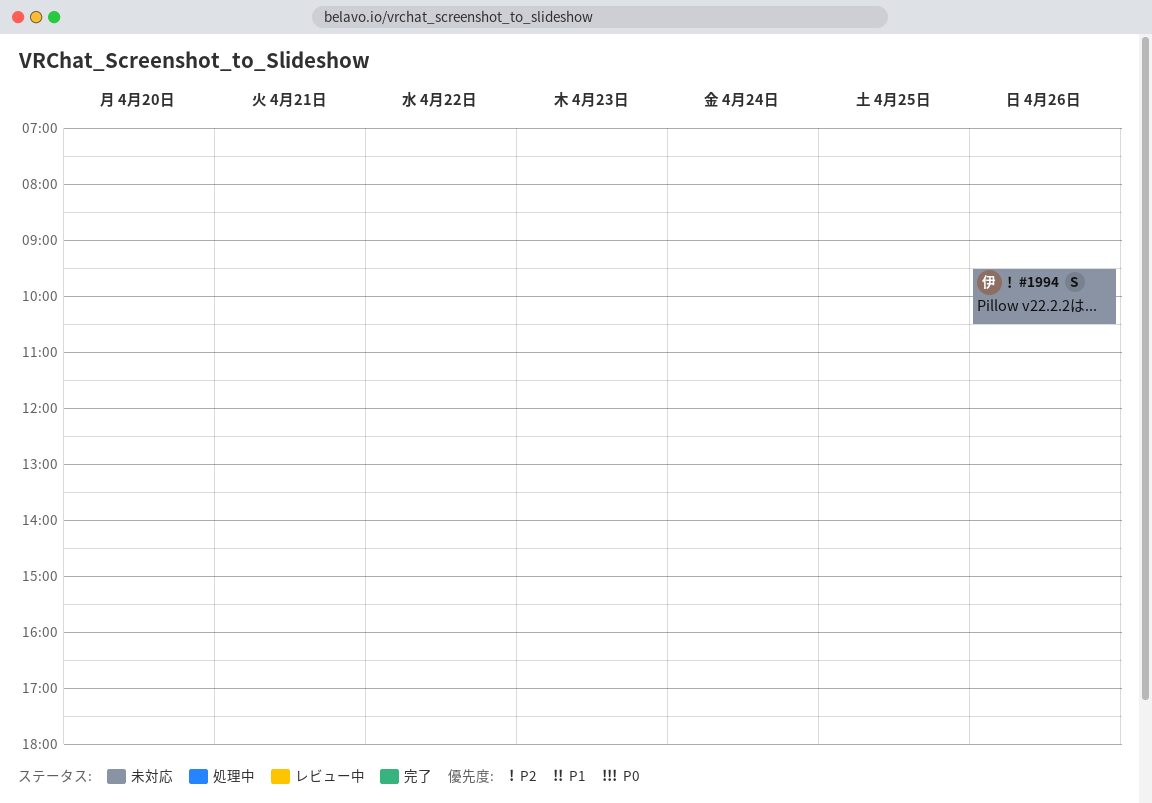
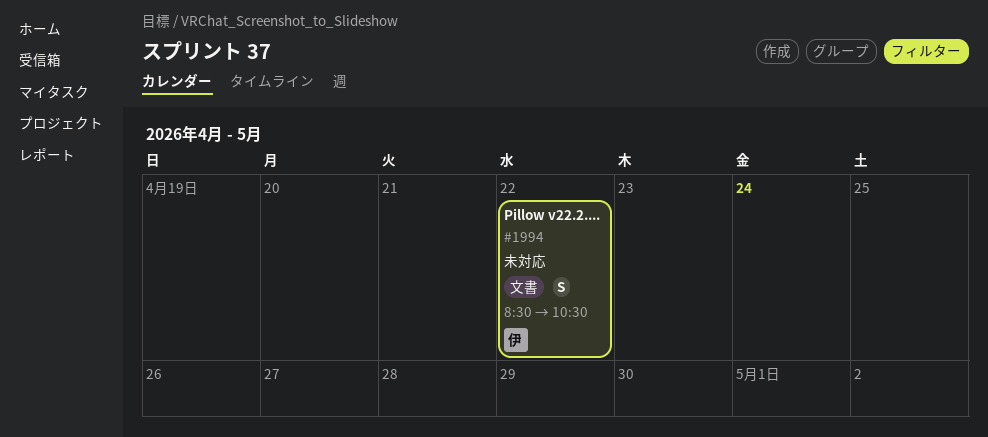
#1994, day: Apr 26 -> Apr 22
#1994, begins: 09:30 -> 08:30

